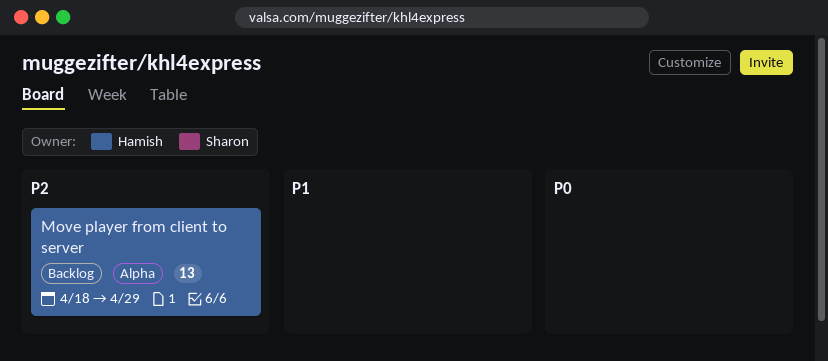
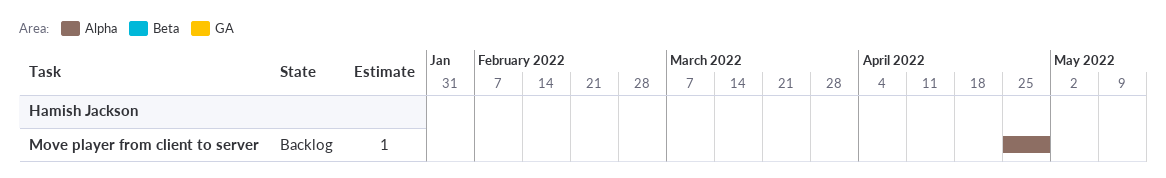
Move player from client to server, estimate: 13 -> 1
Move player from client to server, start: Apr 18 -> Apr 25

